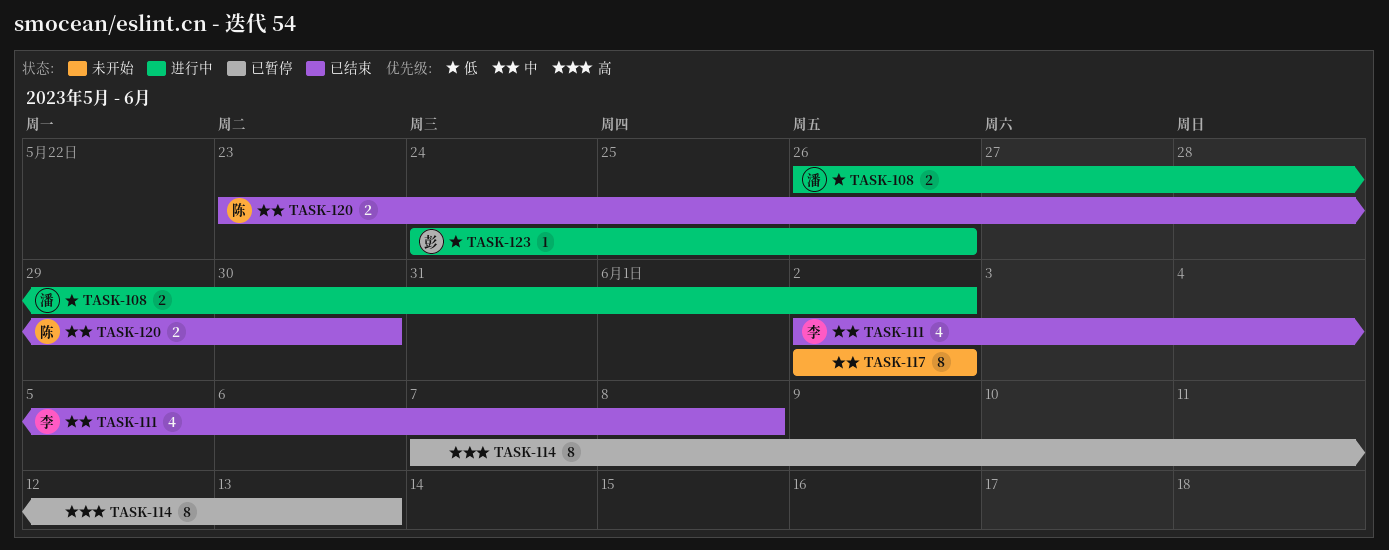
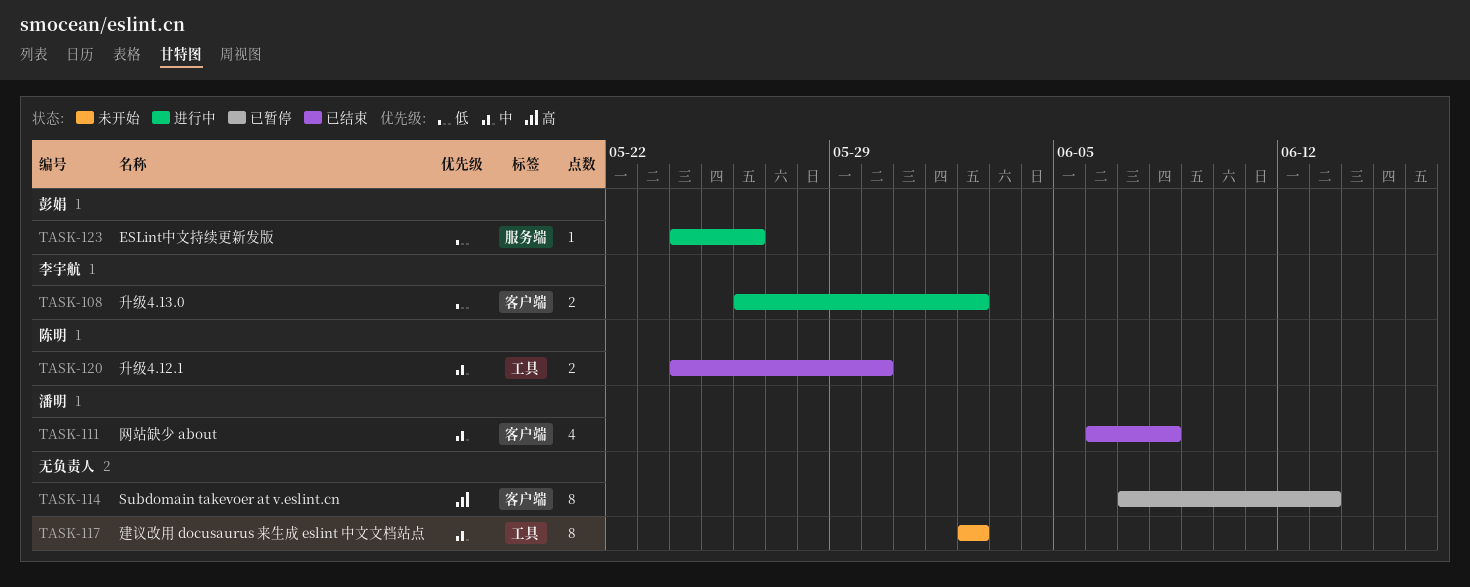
TASK-108, owner: 潘明 -> 李宇航
TASK-111, owner: 李宇航 -> 潘明
TASK-111, start: Jun 2 -> Jun 6
TASK-120, start: May 23 -> May 24

